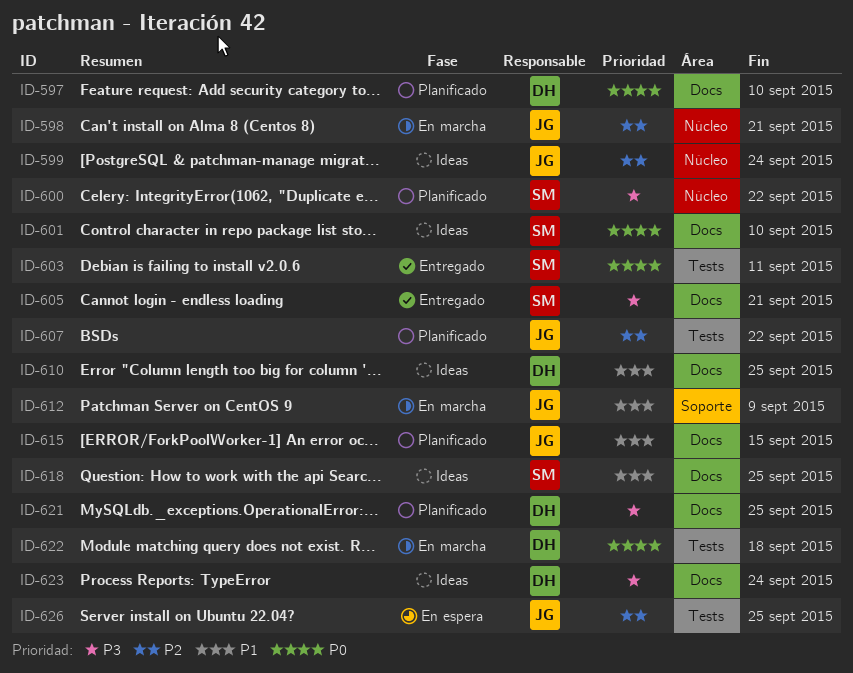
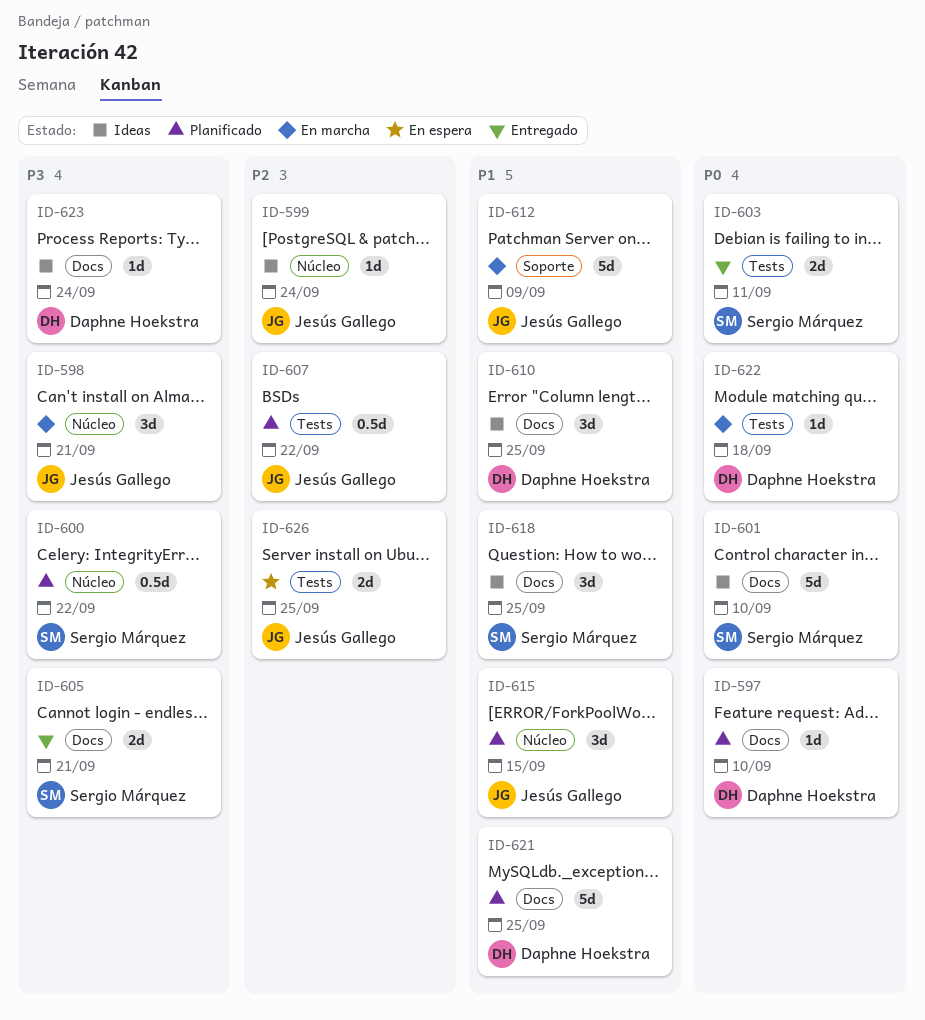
ID-598, priority: P2 -> P3
ID-615, label: Docs -> Núcleo
ID-621, priority: P3 -> P1

